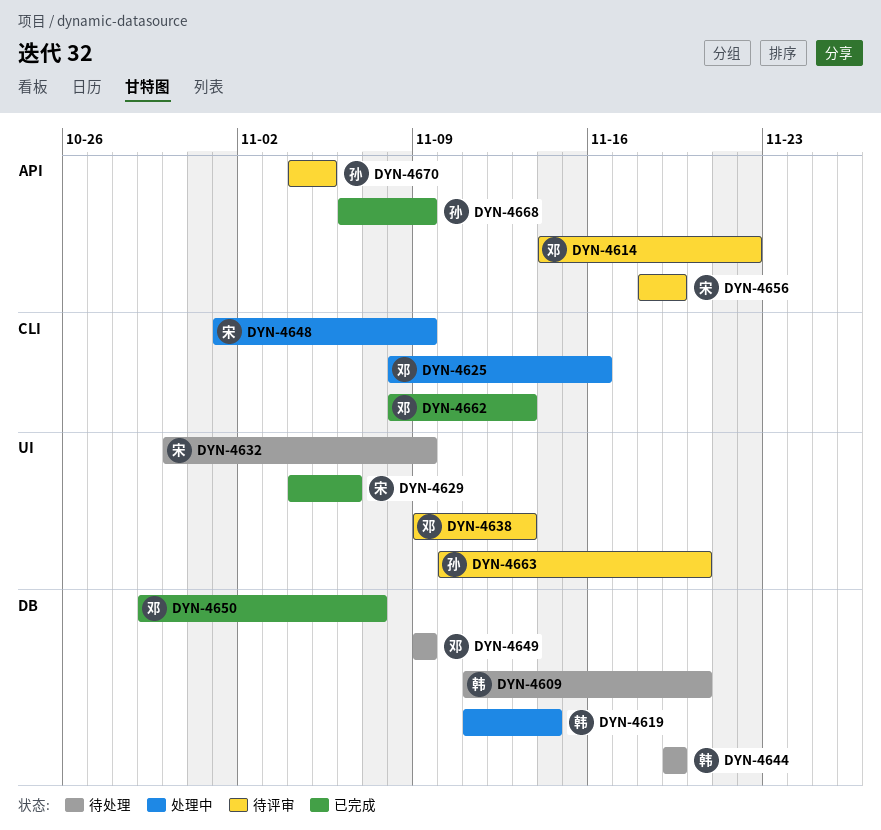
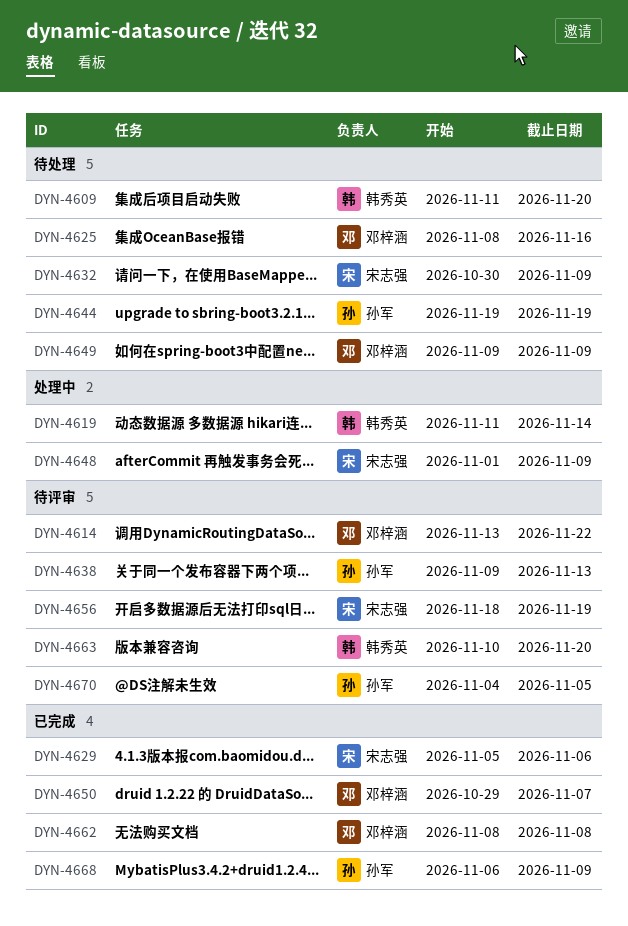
DYN-4614, start: Nov 14 -> Nov 13
DYN-4625, status: 处理中 -> 待处理
DYN-4629, start: Nov 4 -> Nov 5
DYN-4638, owner: 邓梓涵 -> 孙军
DYN-4644, owner: 韩秀英 -> 孙军
DYN-4662, due: Nov 13 -> Nov 8
DYN-4663, owner: 孙军 -> 韩秀英

